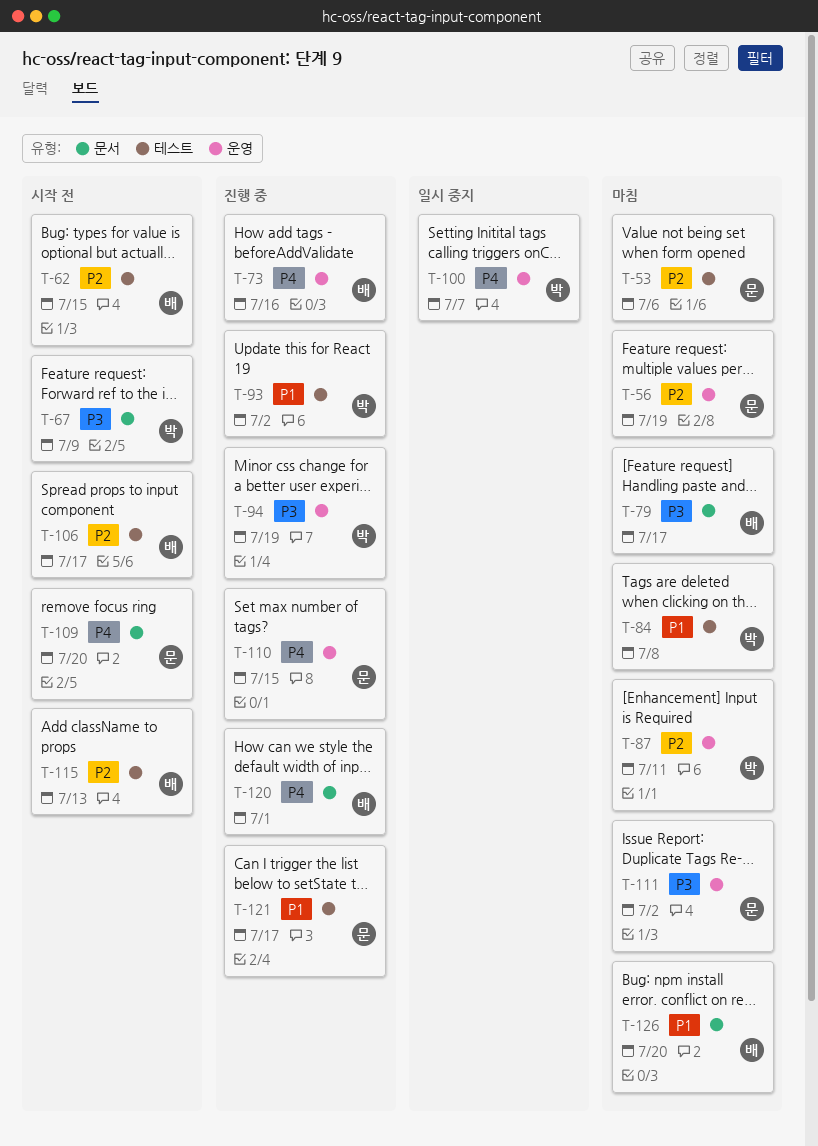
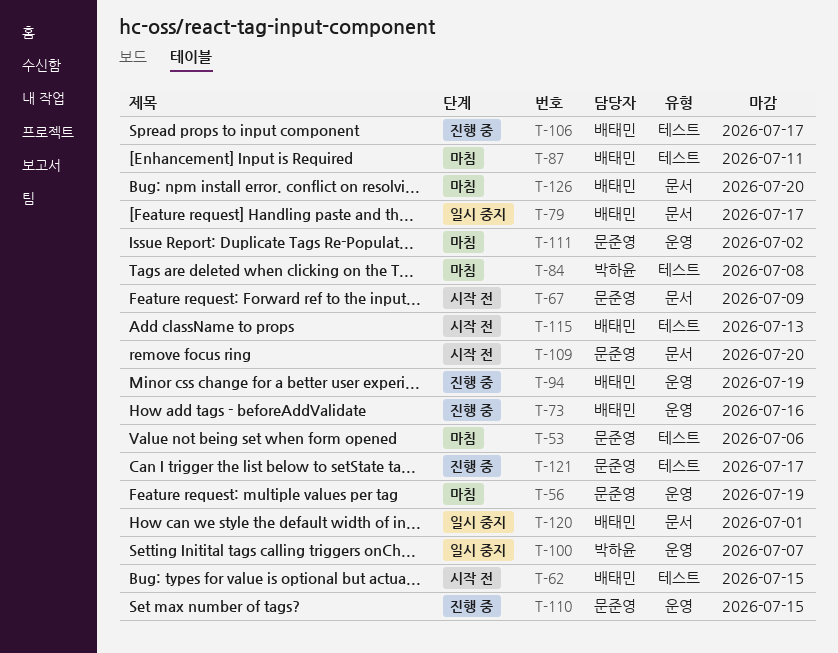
T-67, owner: 박하윤 -> 문준영
T-79, status: 마침 -> 일시 중지
T-87, owner: 박하윤 -> 배태민
T-87, label: 운영 -> 테스트
T-93: present -> none
T-94, owner: 박하윤 -> 배태민
T-106, status: 시작 전 -> 진행 중
T-120, status: 진행 중 -> 일시 중지

